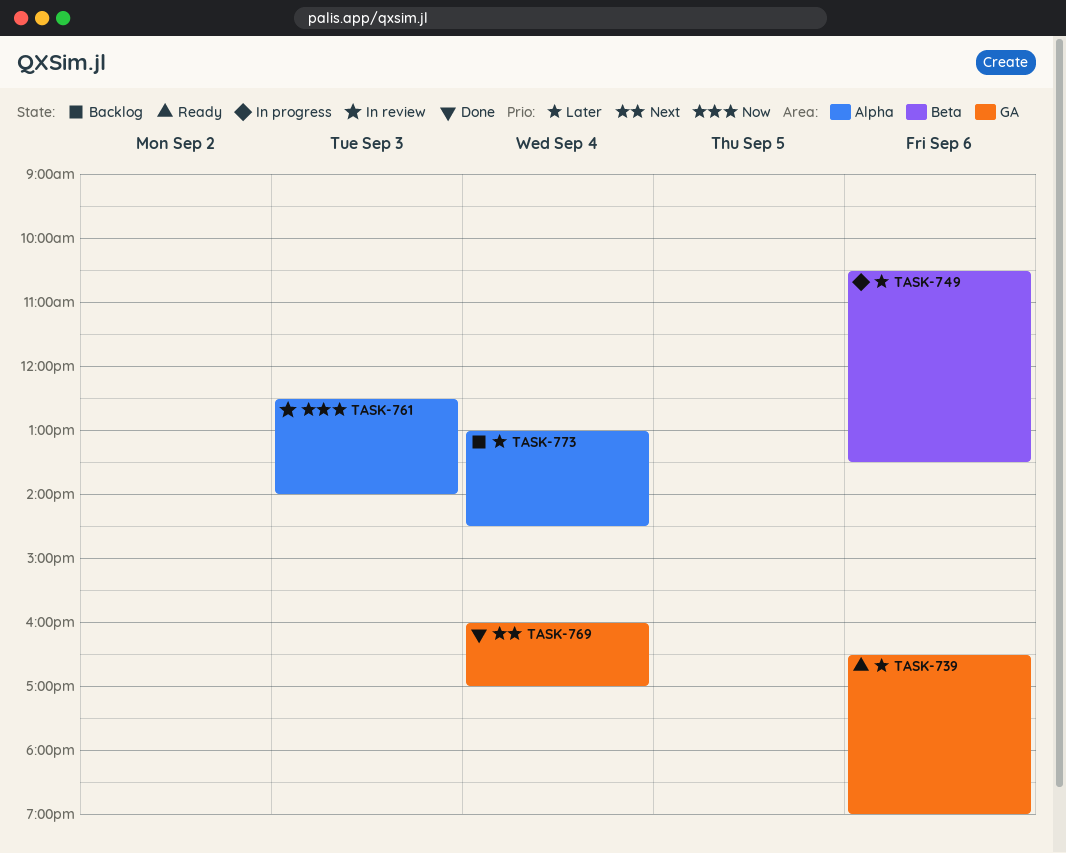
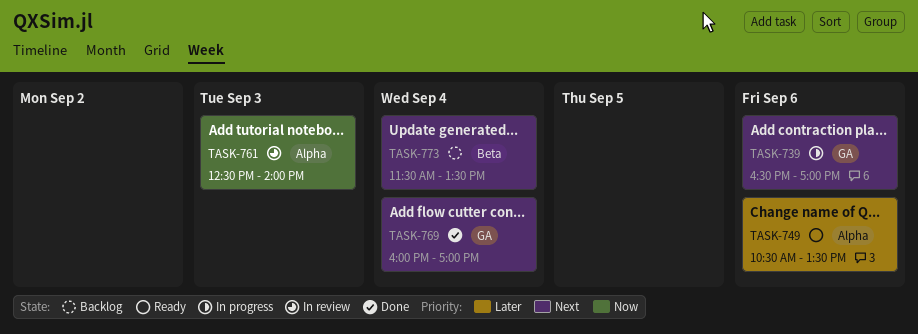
TASK-739, status: Ready -> In progress
TASK-739, priority: Later -> Next
TASK-739, ends: 19:00 -> 17:00
TASK-749, status: In progress -> Ready
TASK-749, label: Beta -> Alpha
TASK-773, priority: Later -> Next
TASK-773, label: Alpha -> Beta
TASK-773, begins: 13:00 -> 11:30
TASK-773, ends: 14:30 -> 13:30

